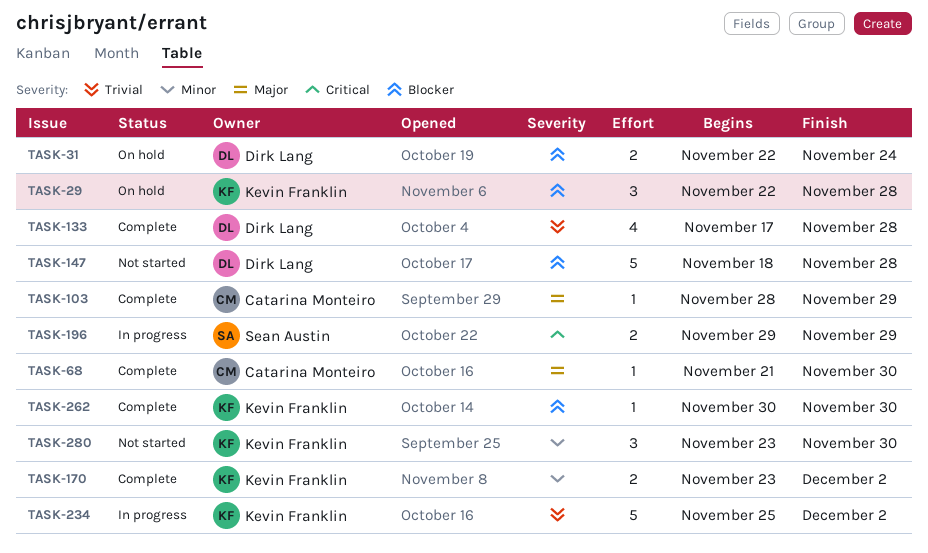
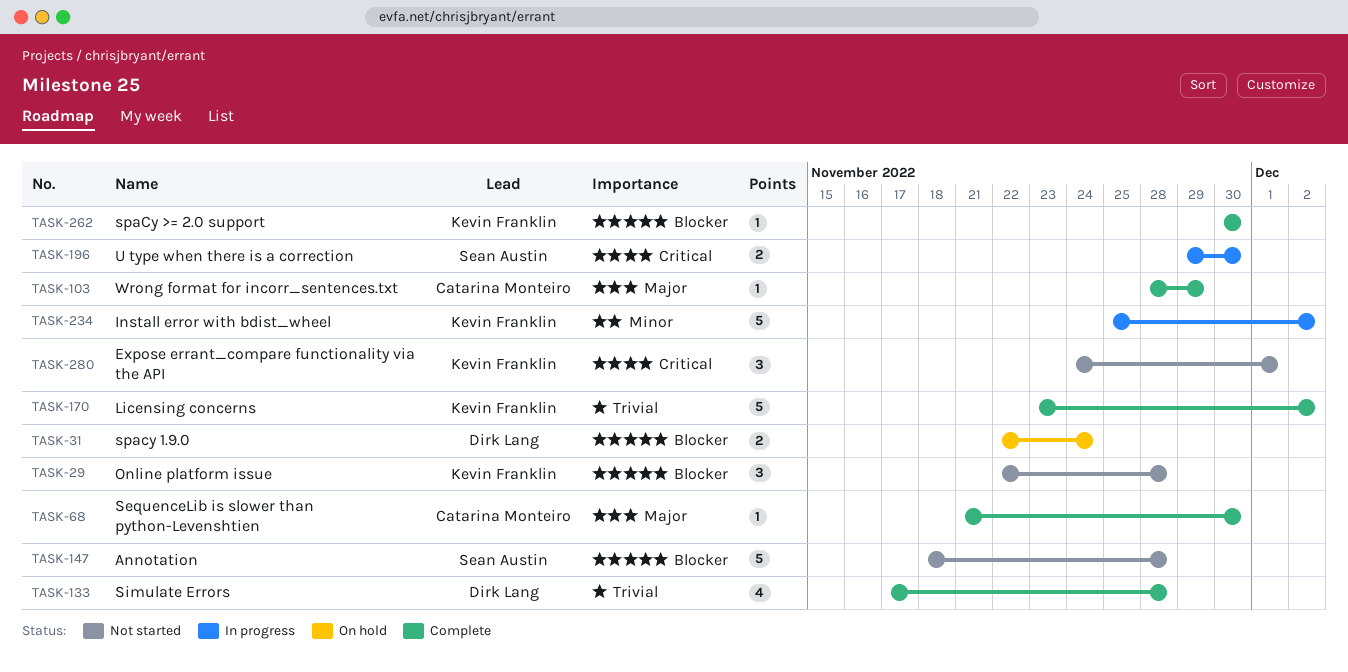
TASK-29, status: On hold -> Not started
TASK-147, owner: Dirk Lang -> Sean Austin
TASK-170, priority: Minor -> Trivial
TASK-170, estimate: 2 -> 5
TASK-196, due: Nov 29 -> Nov 30
TASK-234, priority: Trivial -> Minor
TASK-280, priority: Minor -> Critical
TASK-280, start: Nov 23 -> Nov 24
TASK-280, due: Nov 30 -> Dec 1

